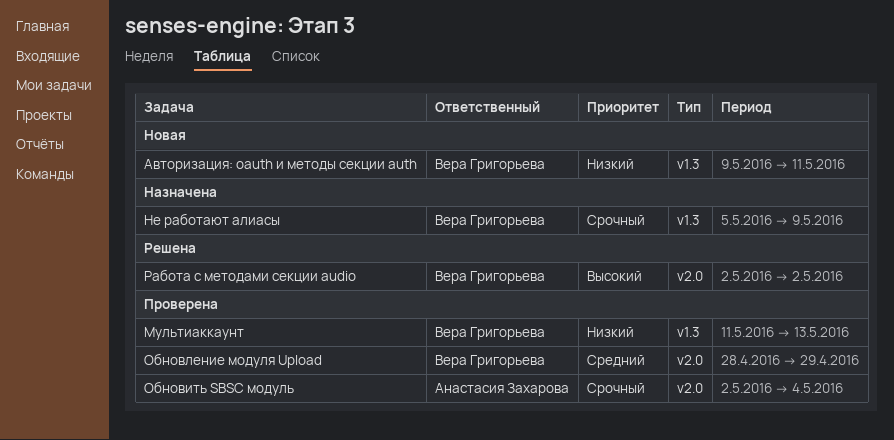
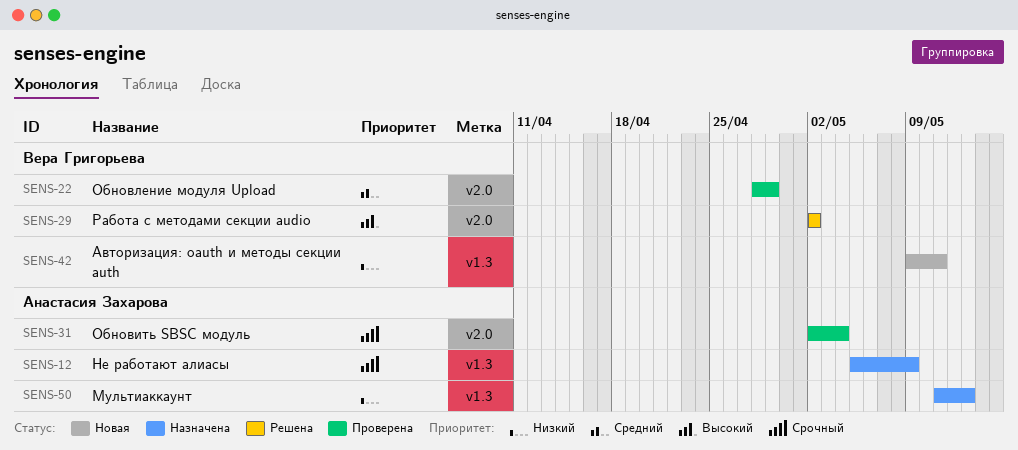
Мультиаккаунт, status: Проверена -> Назначена
Мультиаккаунт, owner: Вера Григорьева -> Анастасия Захарова
Не работают алиасы, owner: Вера Григорьева -> Анастасия Захарова

